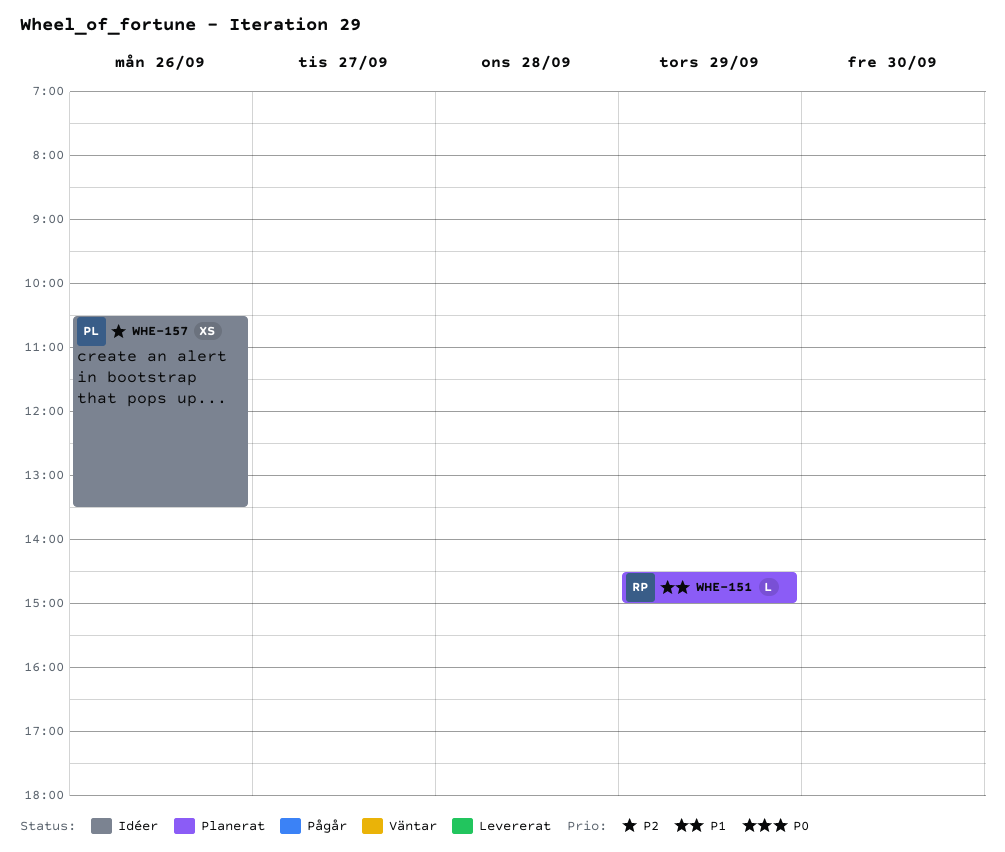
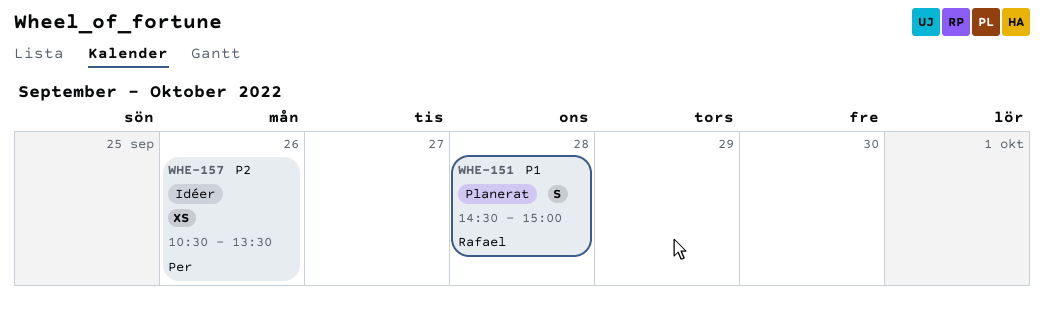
WHE-151, estimate: L -> S
WHE-151, day: Sep 29 -> Sep 28

